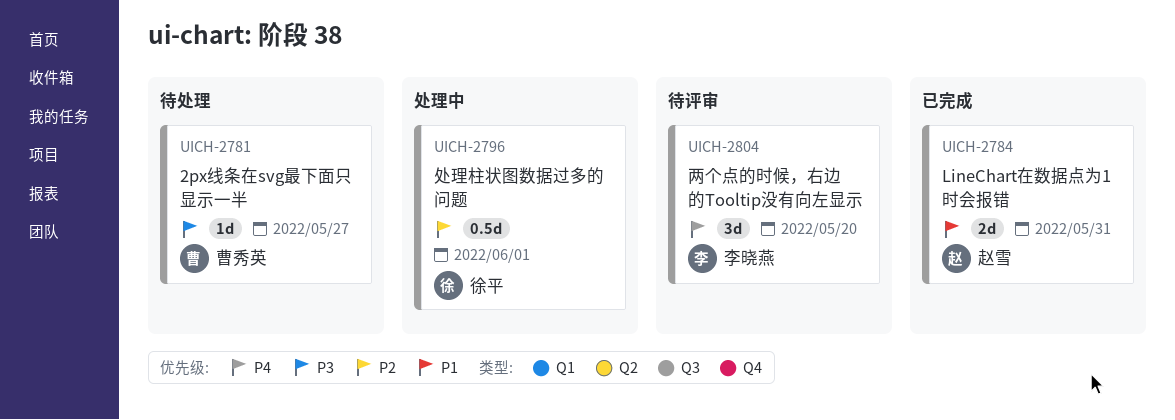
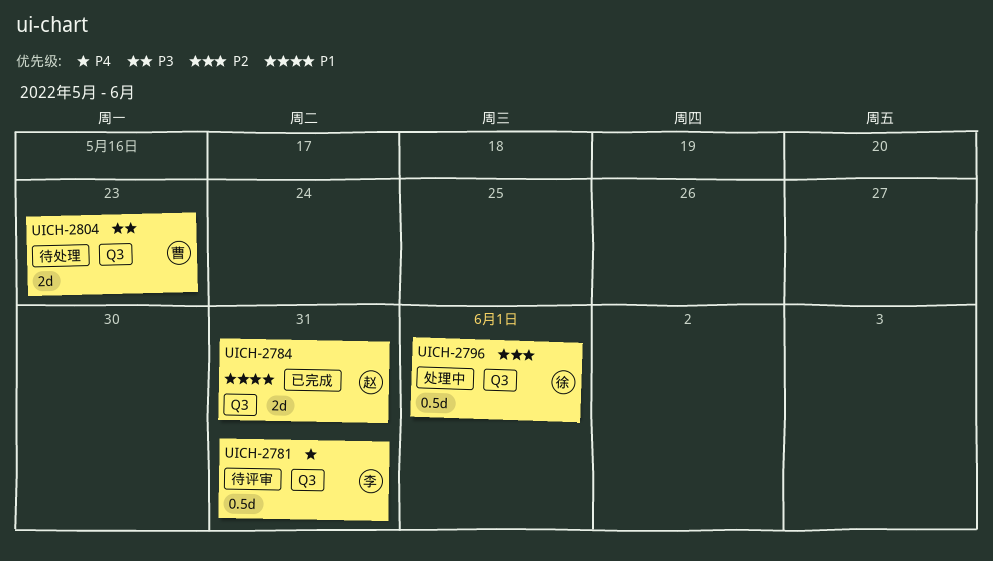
UICH-2781, status: 待处理 -> 待评审
UICH-2781, owner: 曹秀英 -> 李晓燕
UICH-2781, priority: P3 -> P4
UICH-2781, estimate: 1d -> 0.5d
UICH-2781, due: May 27 -> May 31
UICH-2804, status: 待评审 -> 待处理
UICH-2804, owner: 李晓燕 -> 曹秀英
UICH-2804, priority: P4 -> P3
UICH-2804, estimate: 3d -> 2d
UICH-2804, due: May 20 -> May 23

